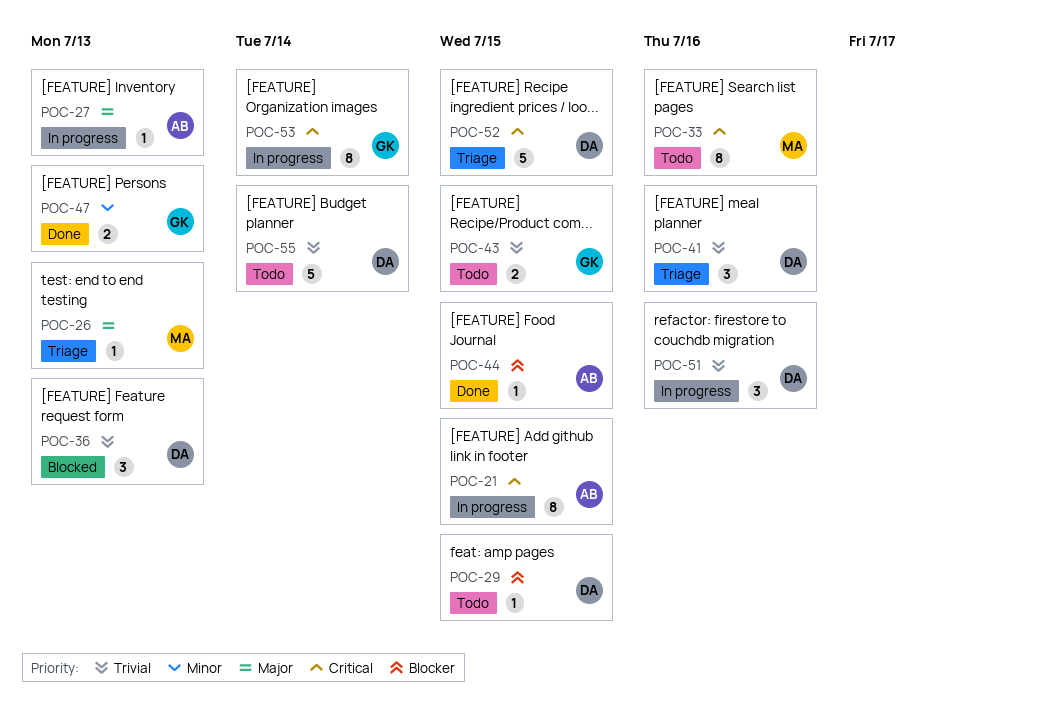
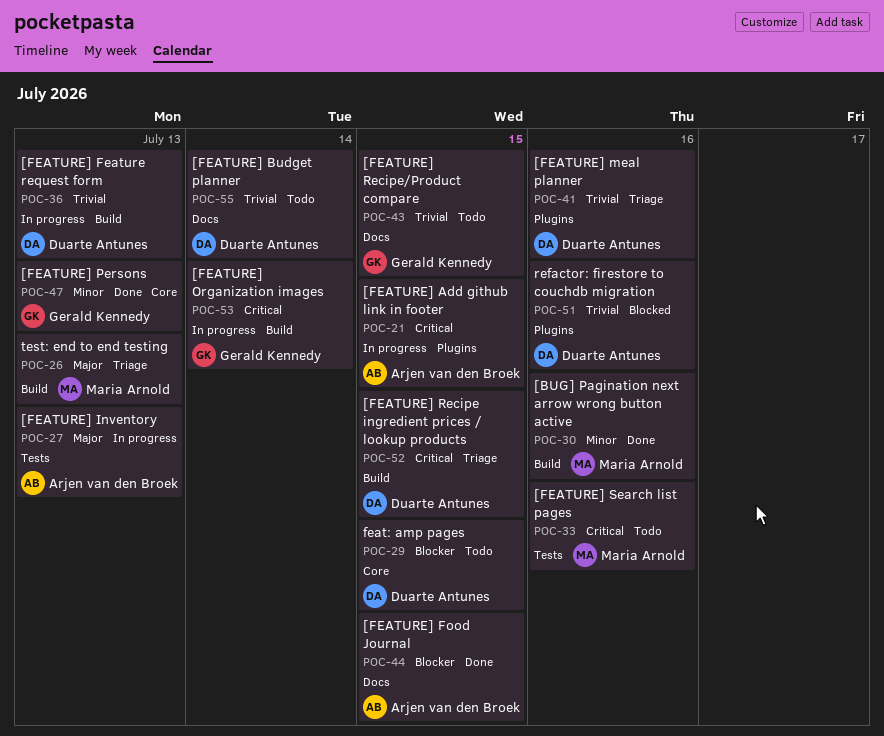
POC-30: none -> present
POC-36, status: Blocked -> In progress
POC-51, status: In progress -> Blocked

